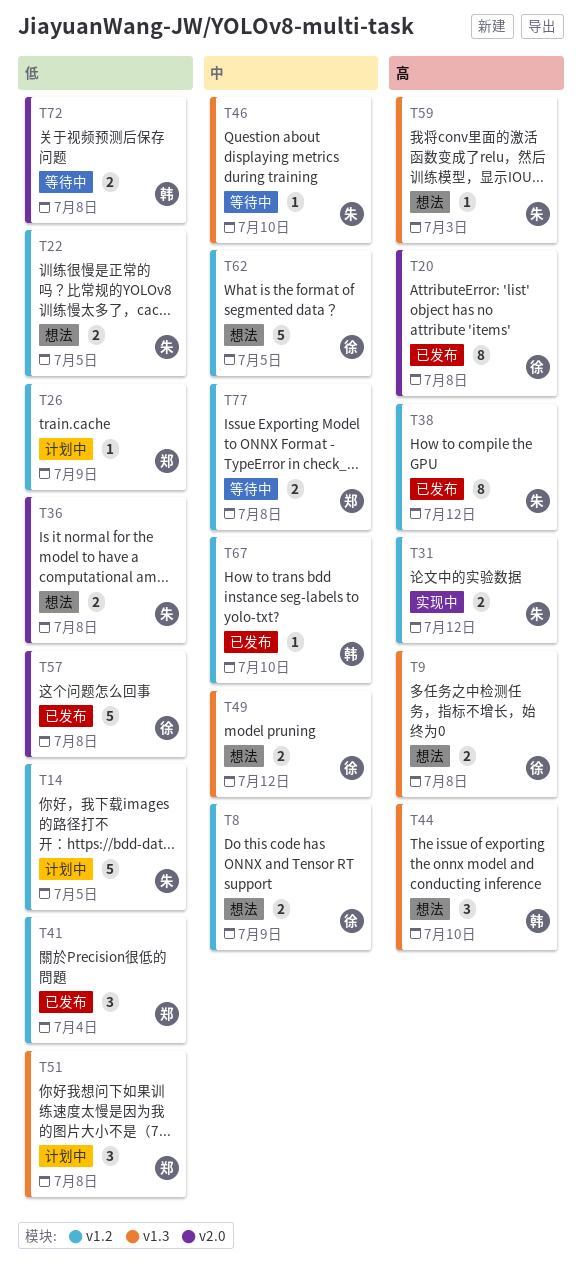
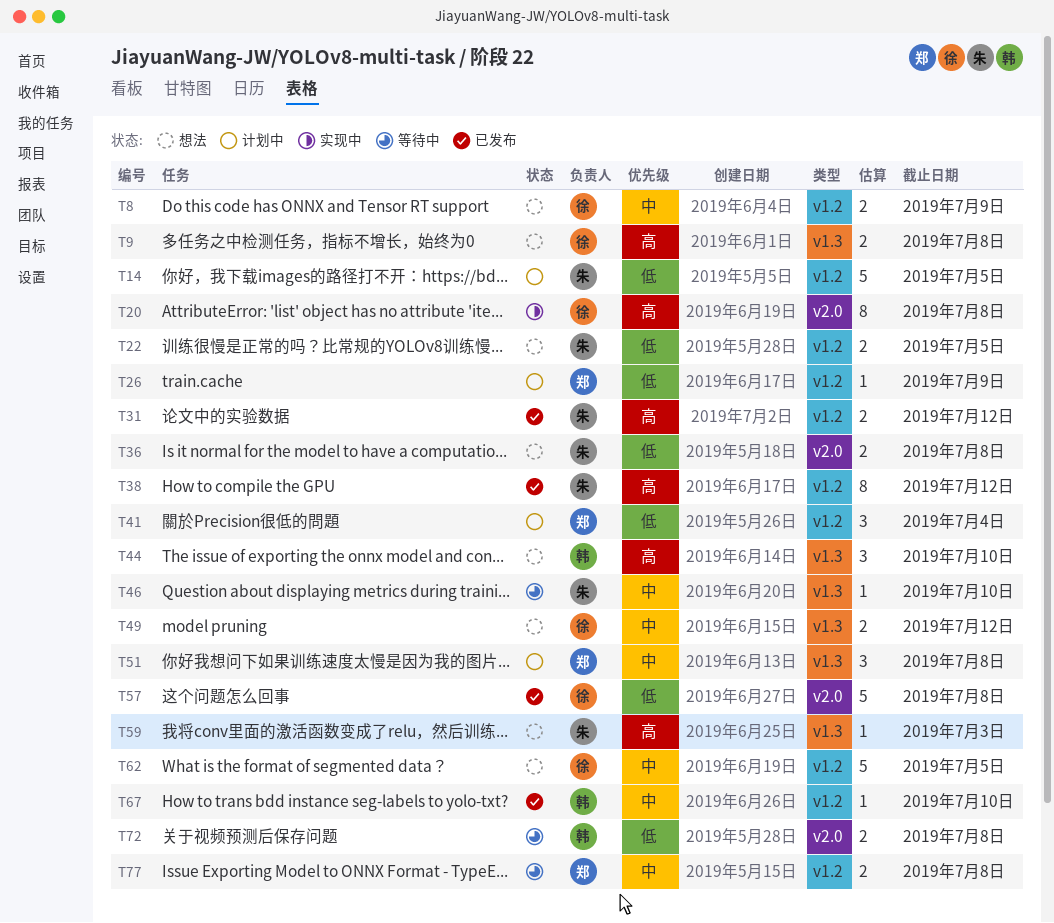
T20, status: 已发布 -> 实现中
T31, status: 实现中 -> 已发布
T41, status: 已发布 -> 计划中
T51, priority: 低 -> 中

